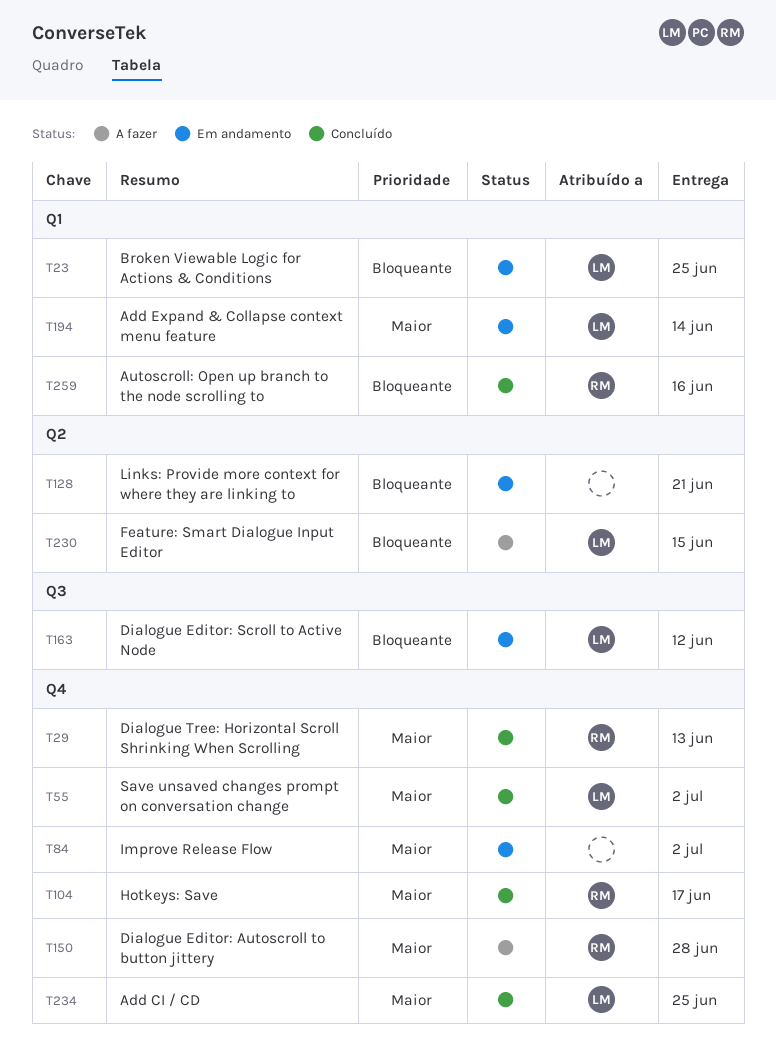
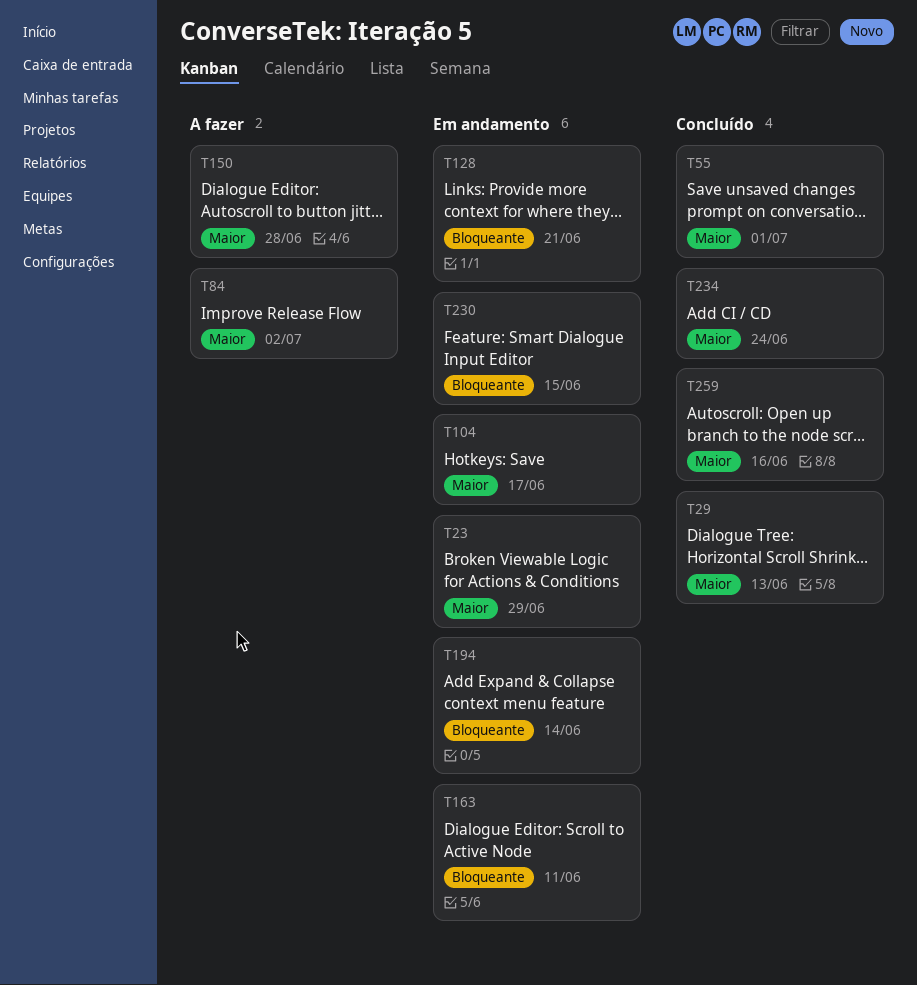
T23, priority: Bloqueante -> Maior
T23, due: Jun 25 -> Jun 29
T55, due: Jul 2 -> Jul 1
T84, status: Em andamento -> A fazer
T104, status: Concluído -> Em andamento
T163, due: Jun 12 -> Jun 11
T194, priority: Maior -> Bloqueante
T230, status: A fazer -> Em andamento
T234, due: Jun 25 -> Jun 24
T259, priority: Bloqueante -> Maior

